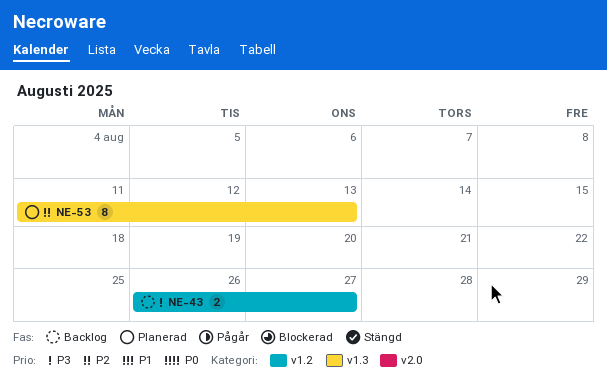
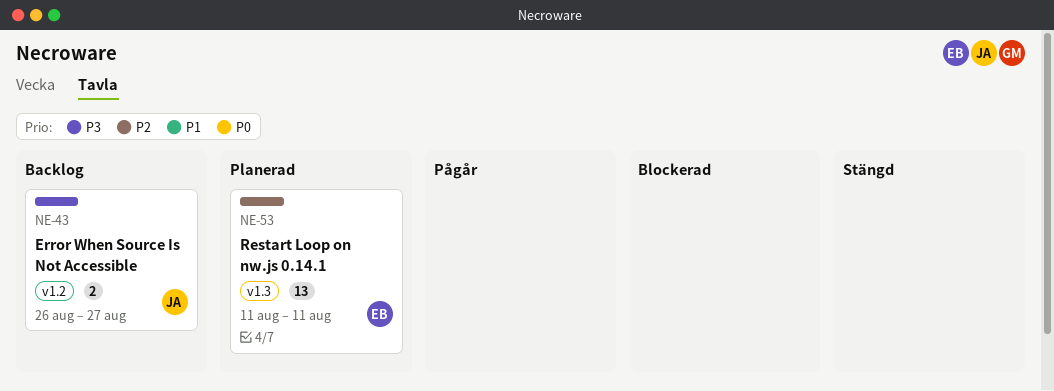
NE-53, estimate: 8 -> 13
NE-53, due: Aug 13 -> Aug 11

